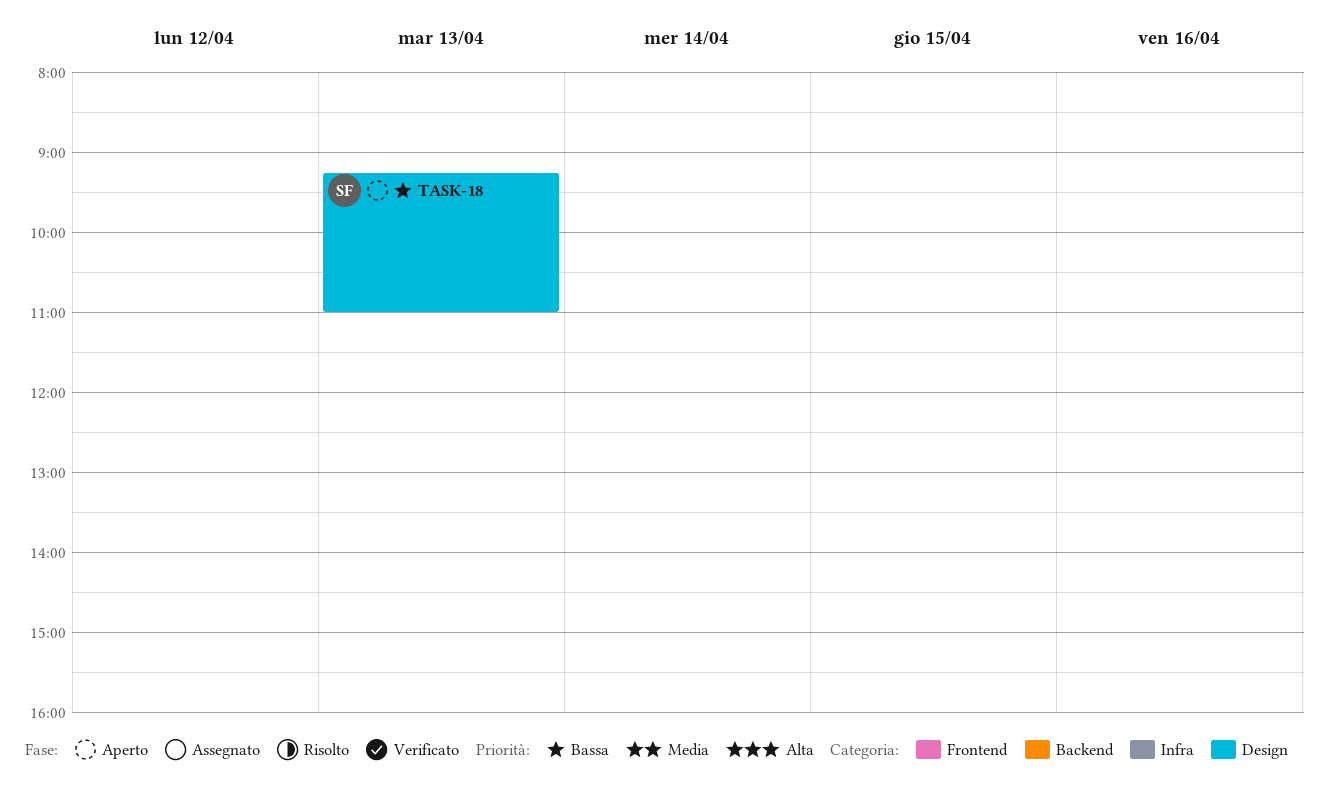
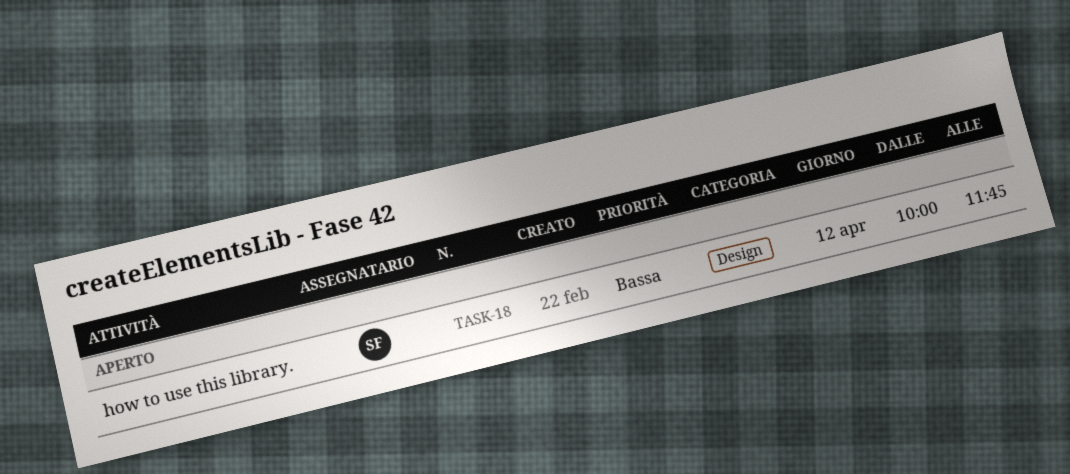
TASK-18, day: Apr 13 -> Apr 12
TASK-18, begins: 09:15 -> 10:00
TASK-18, ends: 11:00 -> 11:45

